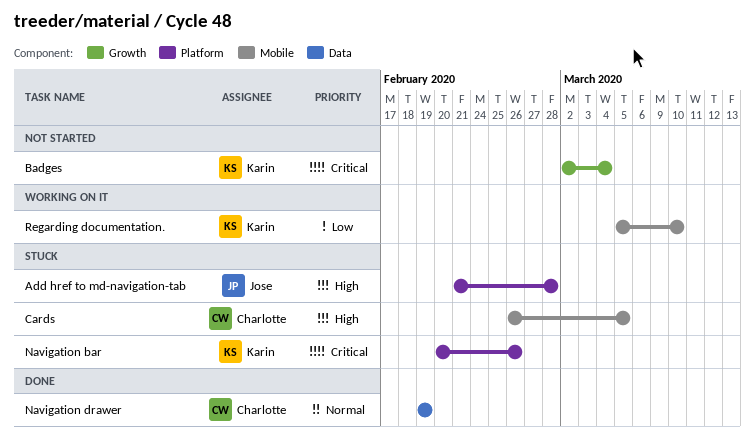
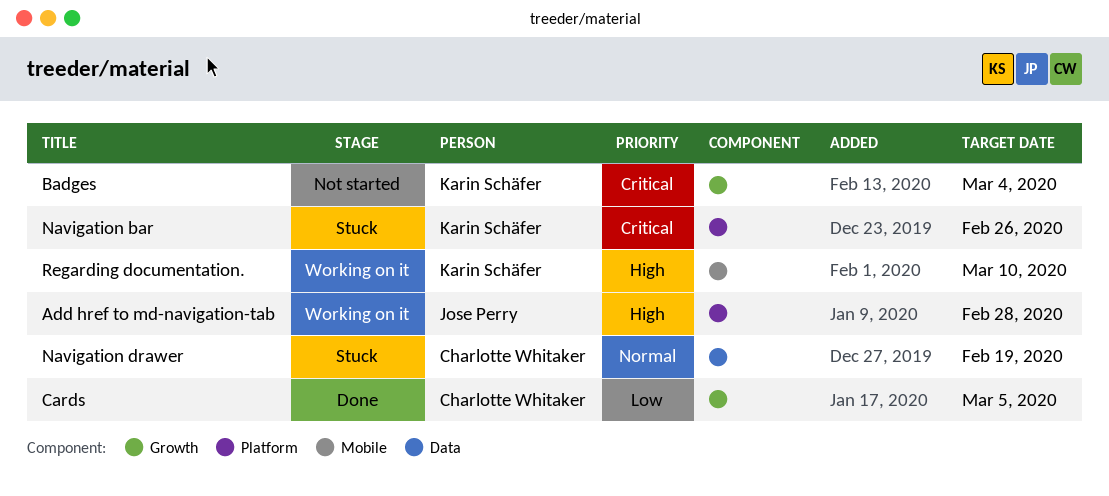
Add href to md-navigation-tab, status: Stuck -> Working on it
Cards, status: Stuck -> Done
Cards, priority: High -> Low
Cards, label: Mobile -> Growth
Navigation drawer, status: Done -> Stuck
Regarding documentation., priority: Low -> High

